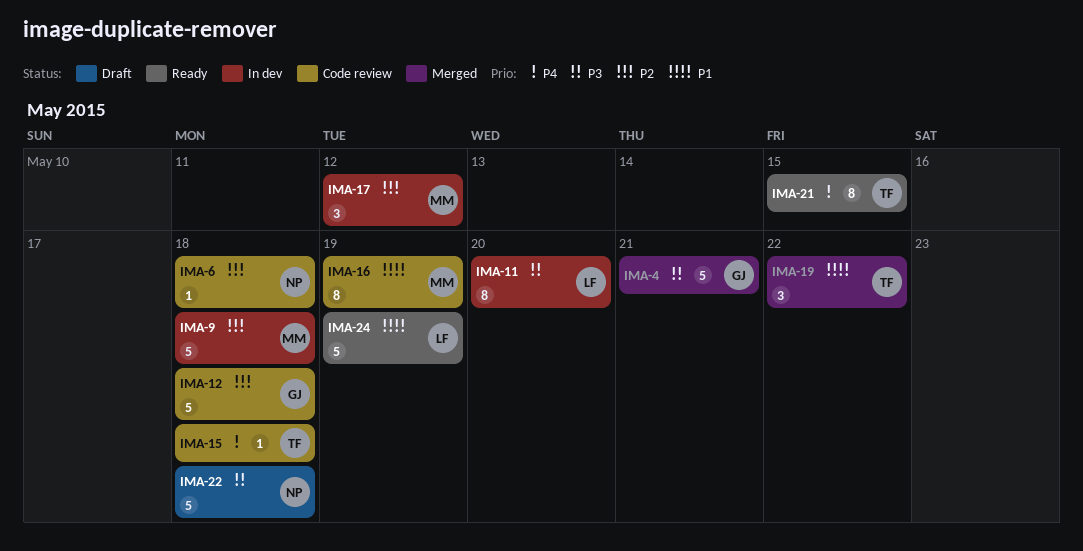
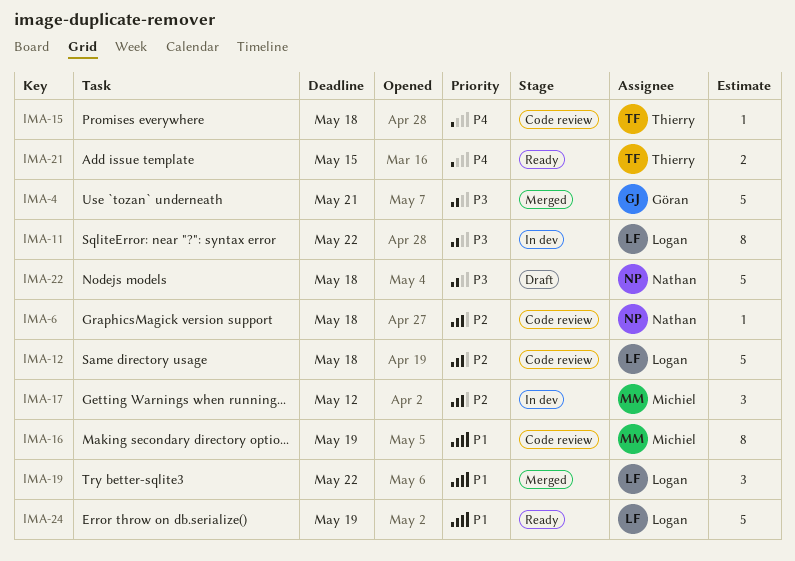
IMA-9: present -> none
IMA-11, due: May 20 -> May 22
IMA-12, owner: Göran -> Logan
IMA-19, owner: Thierry -> Logan
IMA-21, estimate: 8 -> 2

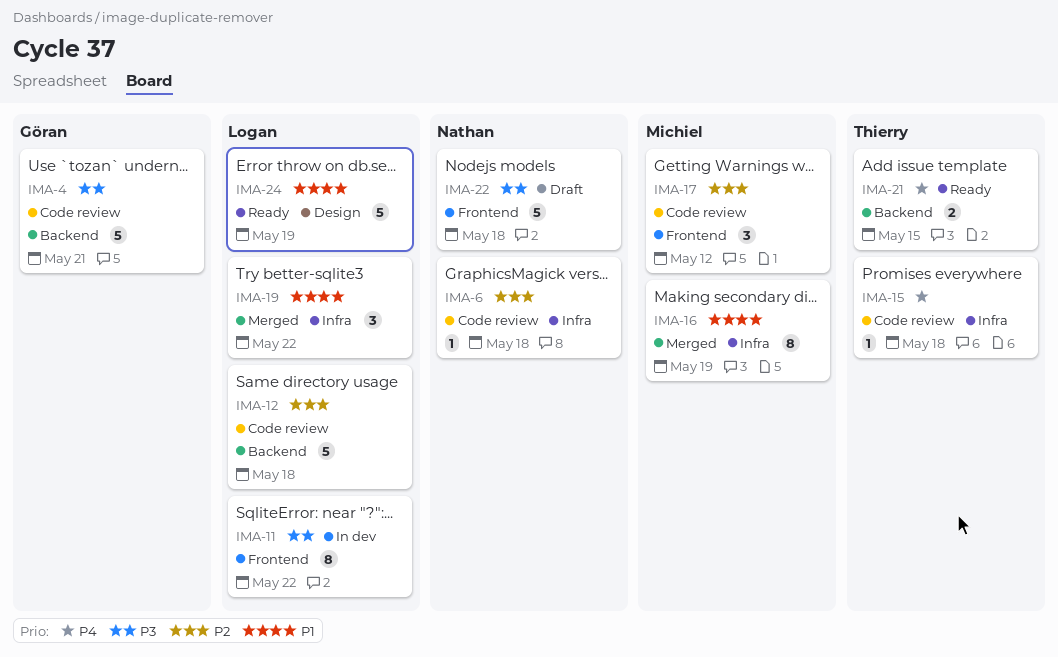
IMA-4, status: Merged -> Code review
IMA-16, status: Code review -> Merged
IMA-17, status: In dev -> Code review

